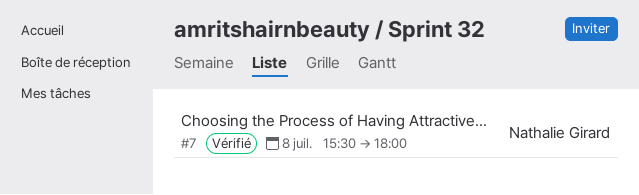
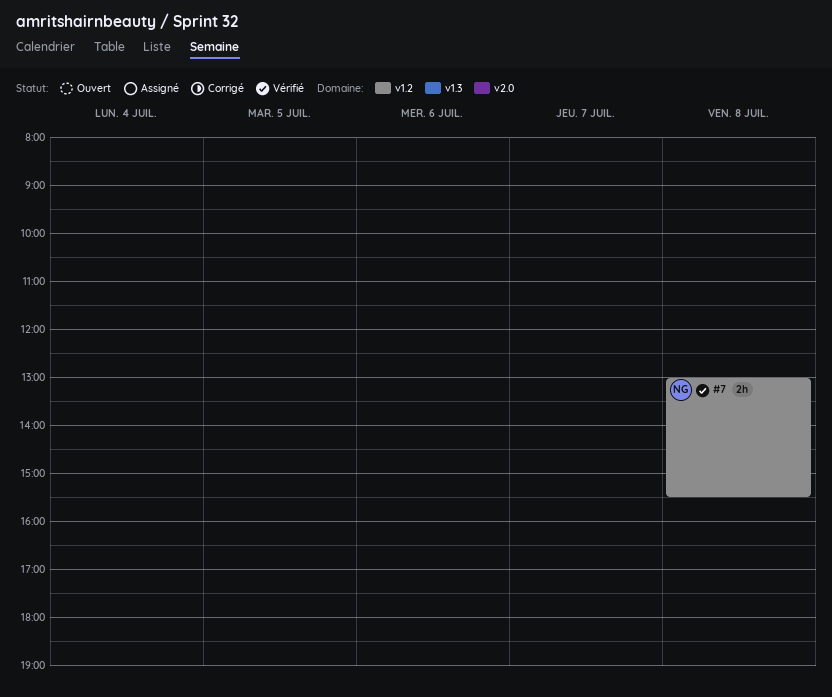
#7, begins: 15:30 -> 13:00
#7, ends: 18:00 -> 15:30

